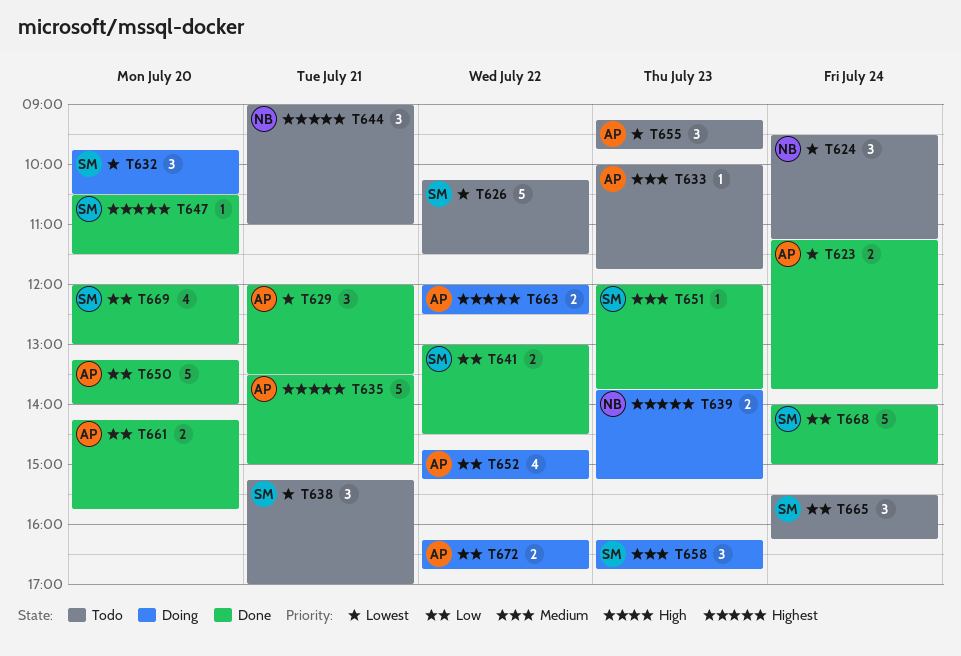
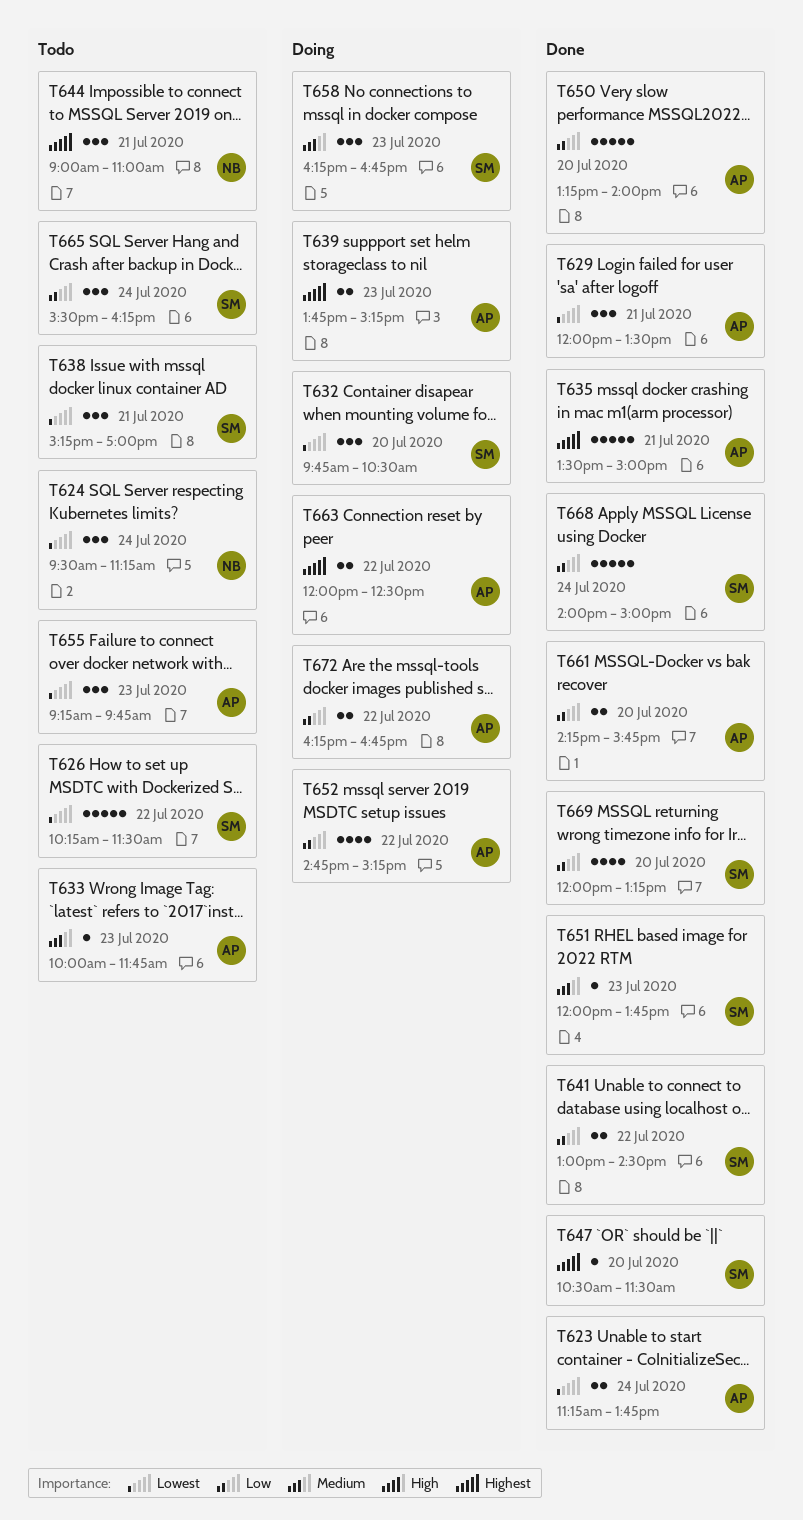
T639, owner: NB -> AP
T669, ends: 13:00 -> 13:15

